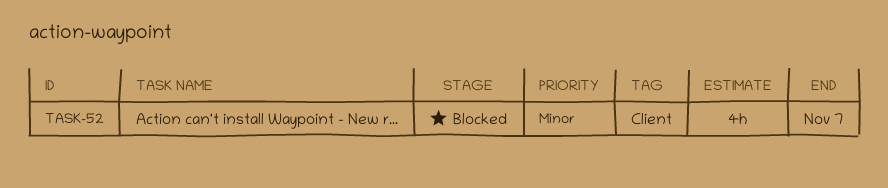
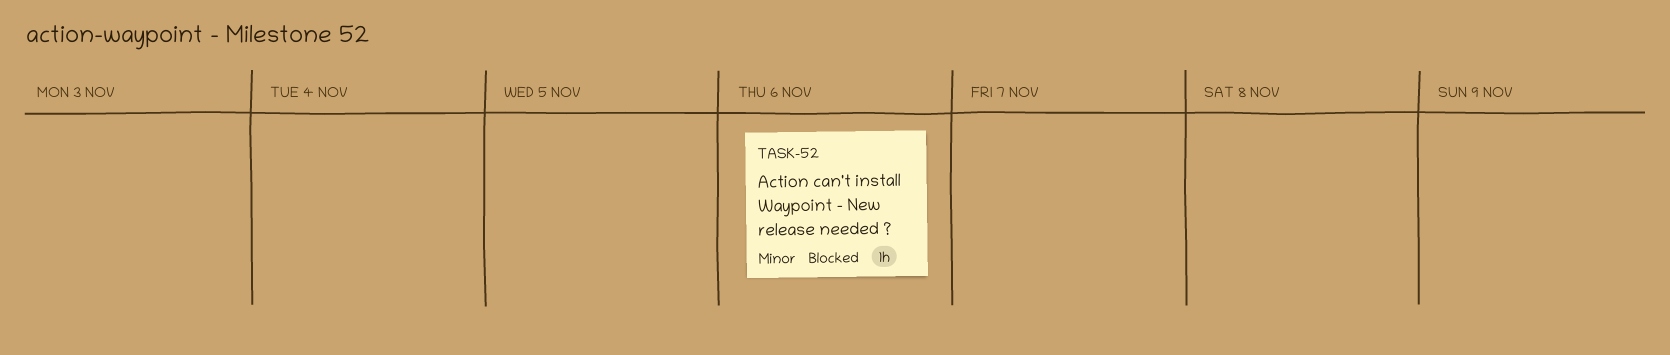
TASK-52, estimate: 4h -> 1h
TASK-52, due: Nov 7 -> Nov 6

